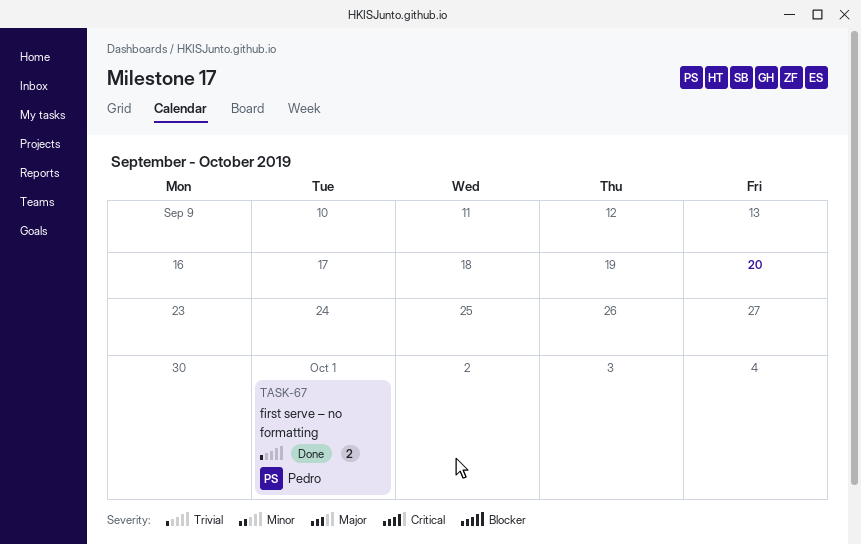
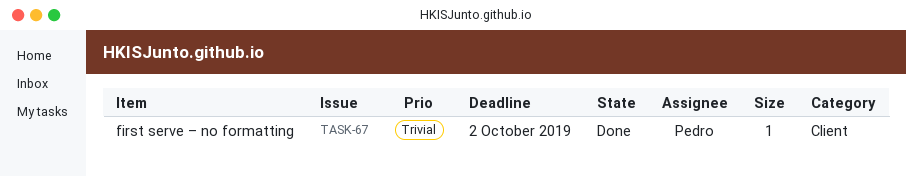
TASK-67, estimate: 2 -> 1
TASK-67, due: Oct 1 -> Oct 2

